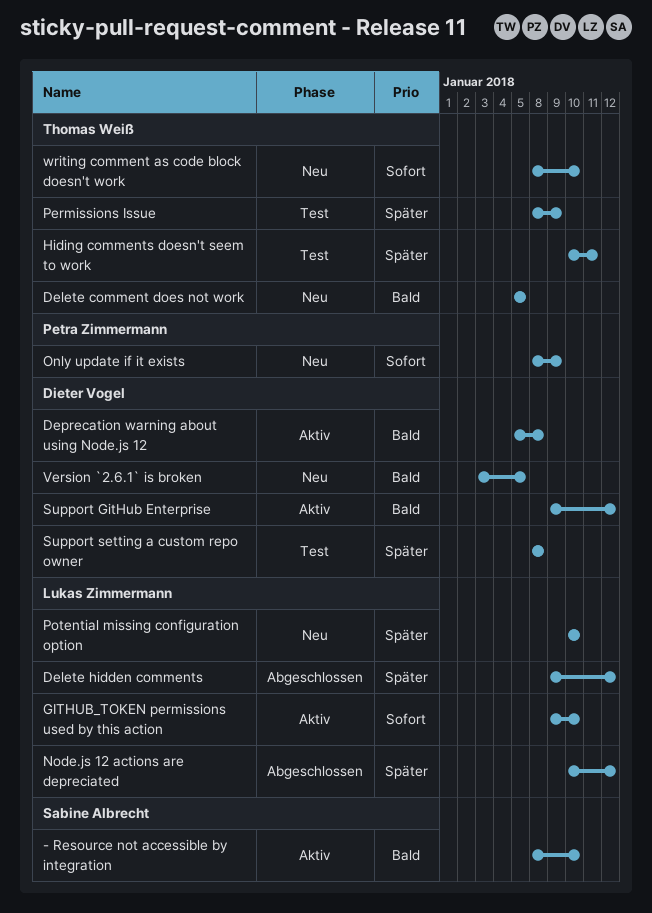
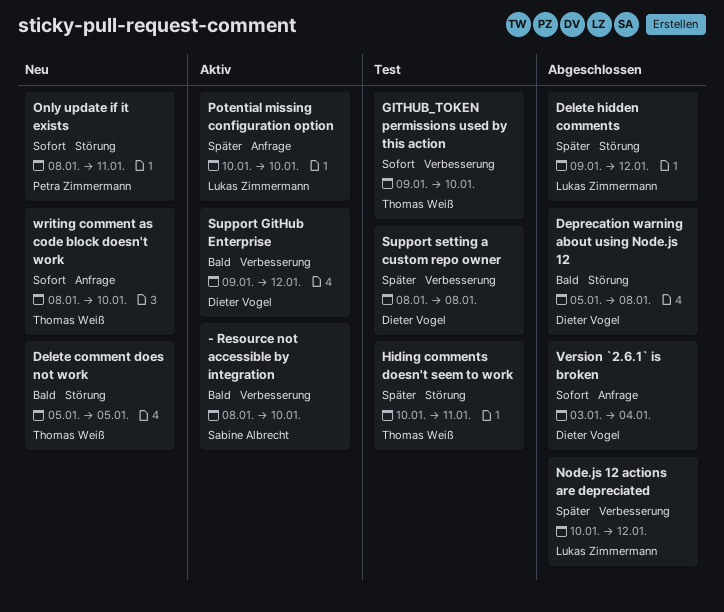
Deprecation warning about using Node.js 12, status: Aktiv -> Abgeschlossen
GITHUB_TOKEN permissions used by this action, status: Aktiv -> Test
GITHUB_TOKEN permissions used by this action, owner: Lukas Zimmermann -> Thomas Weiß
Only update if it exists, due: Jan 9 -> Jan 11
Permissions Issue: present -> none
Potential missing configuration option, status: Neu -> Aktiv
Version `2.6.1` is broken, status: Neu -> Abgeschlossen
Version `2.6.1` is broken, priority: Bald -> Sofort
Version `2.6.1` is broken, due: Jan 5 -> Jan 4

